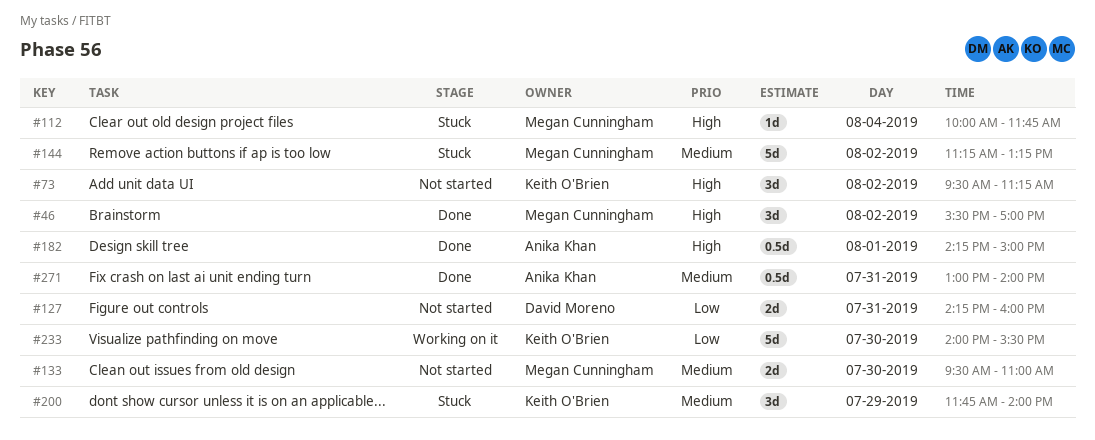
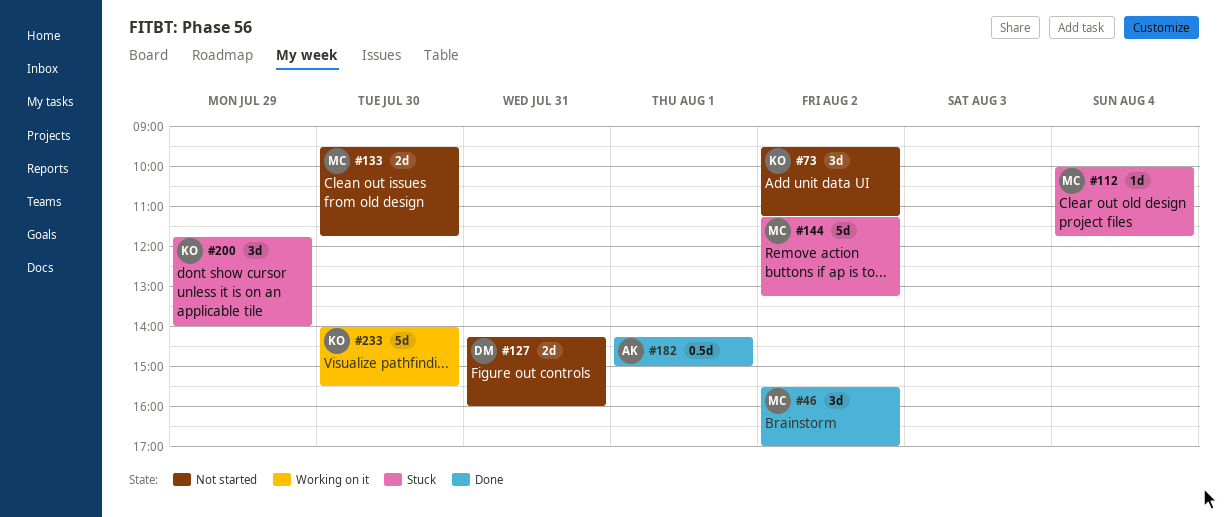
#133, ends: 11:00 -> 11:45
#271: present -> none

